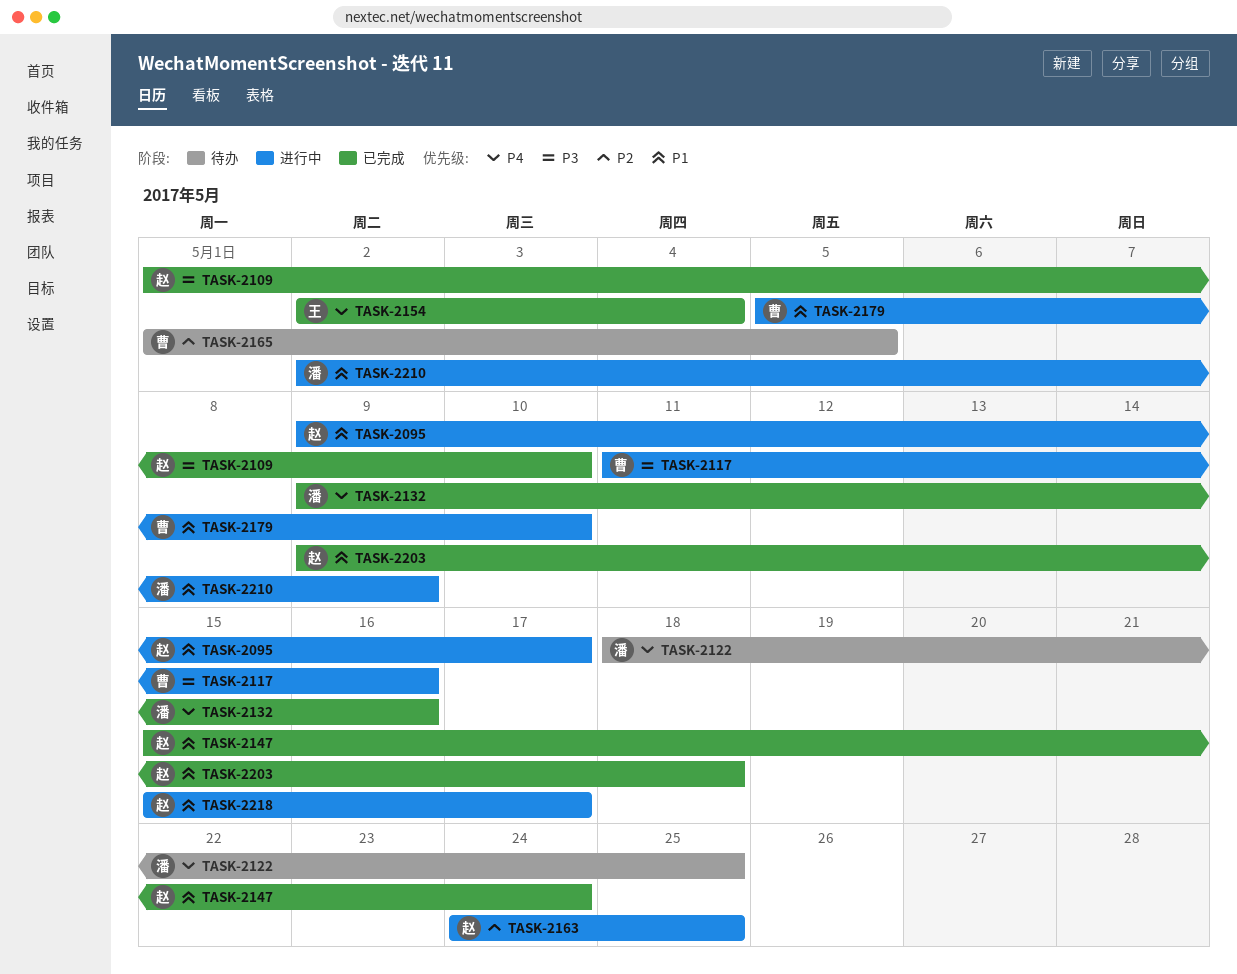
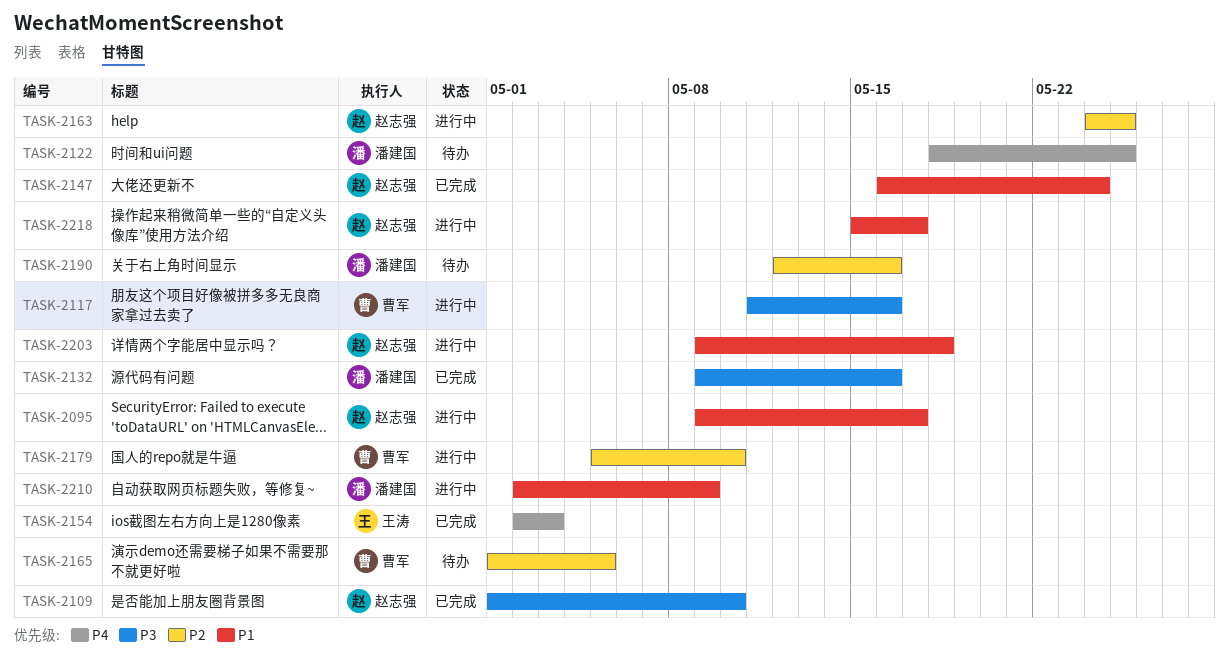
TASK-2132, priority: P4 -> P3
TASK-2147, start: May 15 -> May 16
TASK-2154, due: May 4 -> May 3
TASK-2179, priority: P1 -> P2
TASK-2190: none -> present
TASK-2203, status: 已完成 -> 进行中

